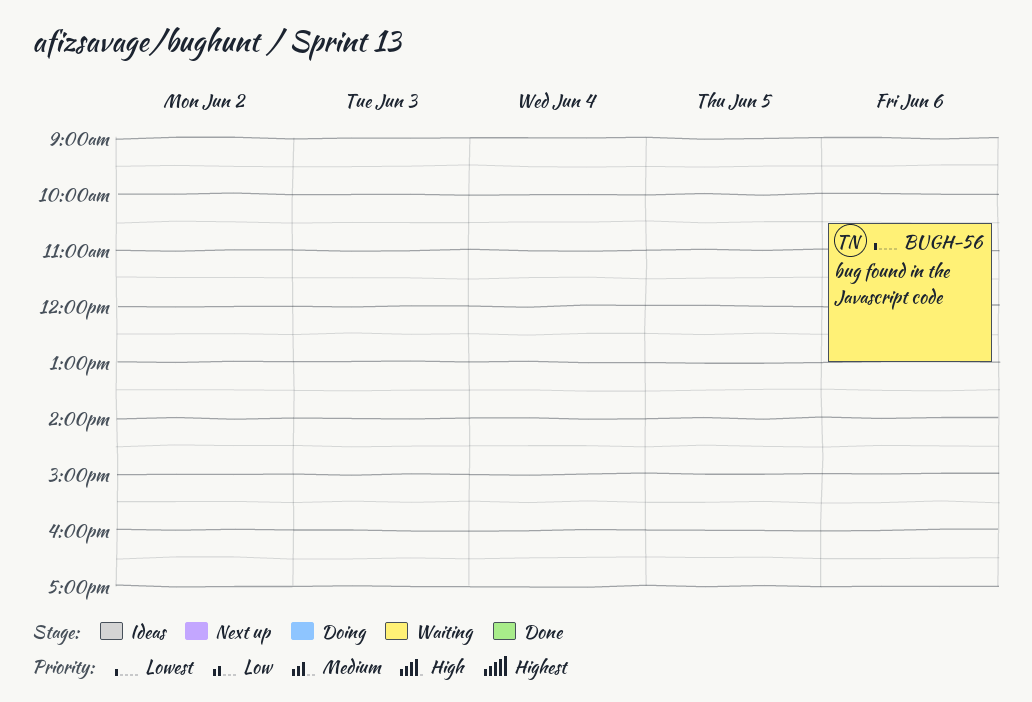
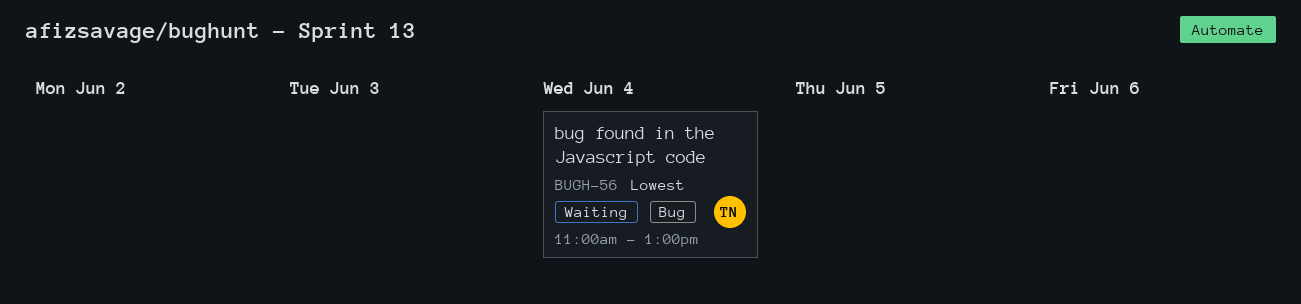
BUGH-56, day: Jun 6 -> Jun 4
BUGH-56, begins: 10:30 -> 11:00

